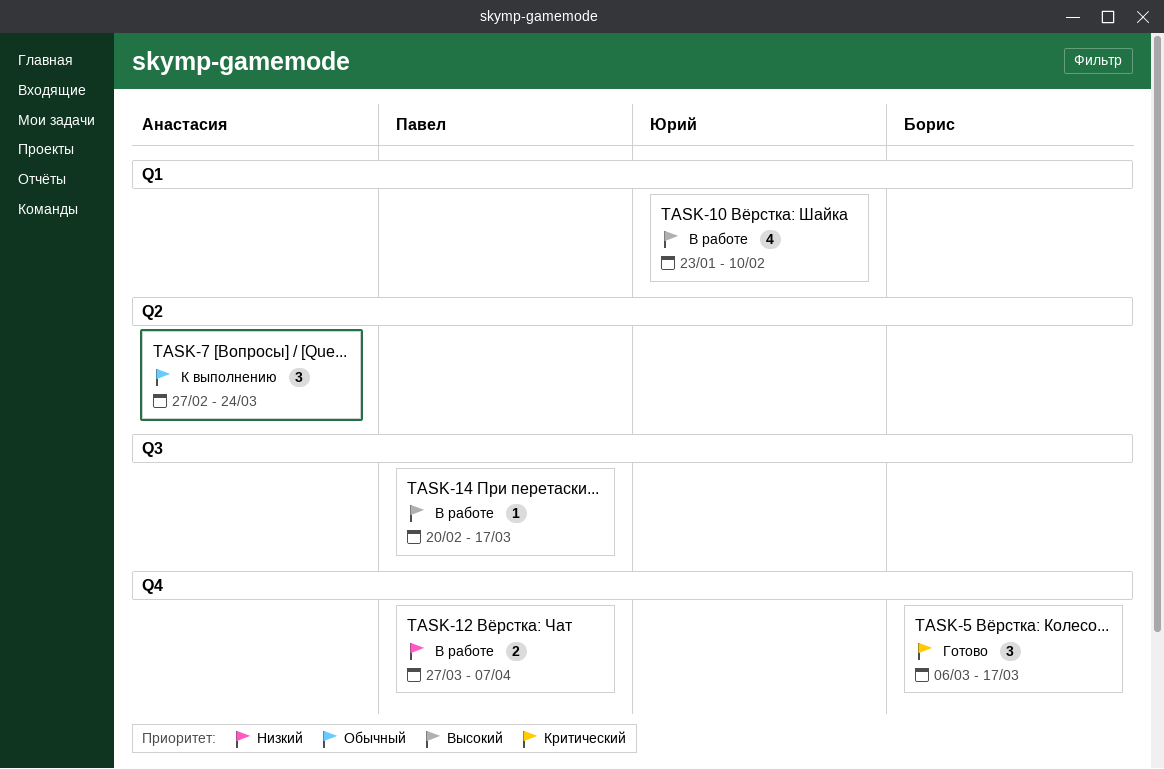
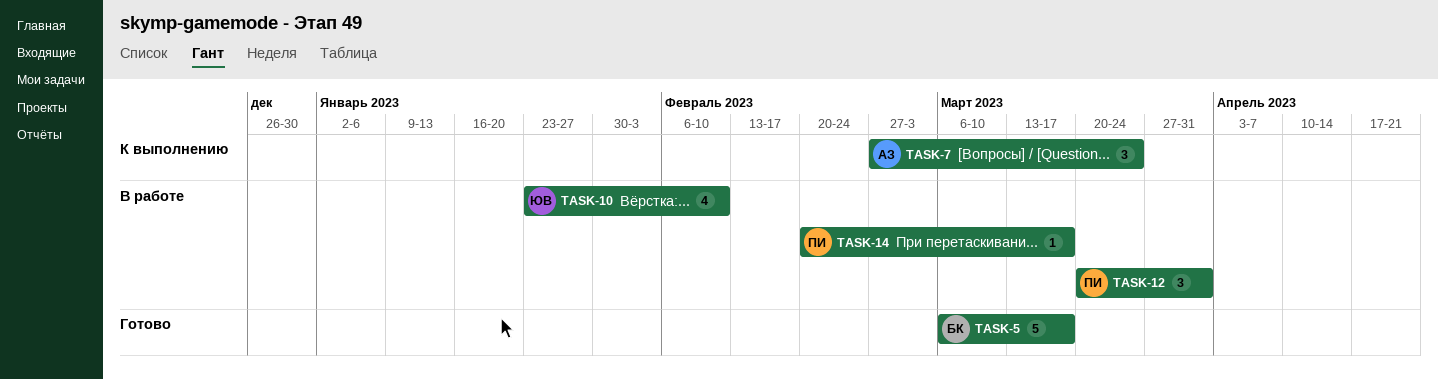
TASK-5, estimate: 3 -> 5
TASK-12, estimate: 2 -> 3
TASK-12, start: Mar 27 -> Mar 20
TASK-12, due: Apr 7 -> Mar 31

